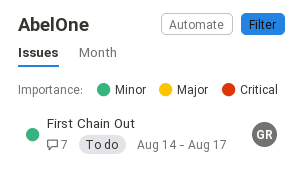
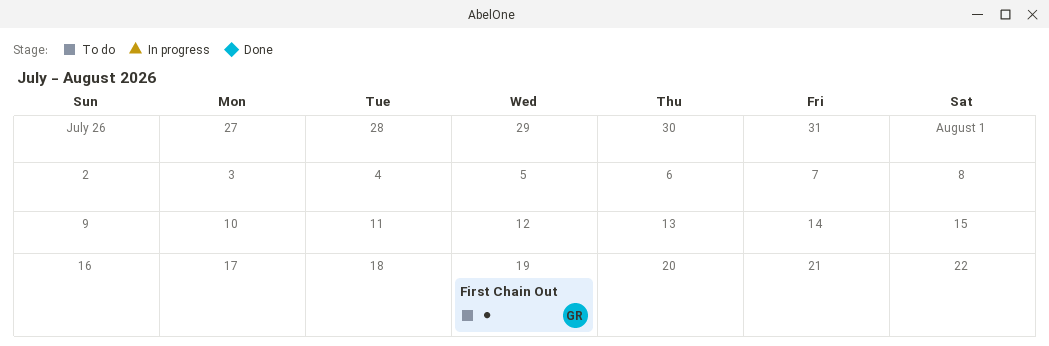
First Chain Out, due: Aug 17 -> Aug 19

